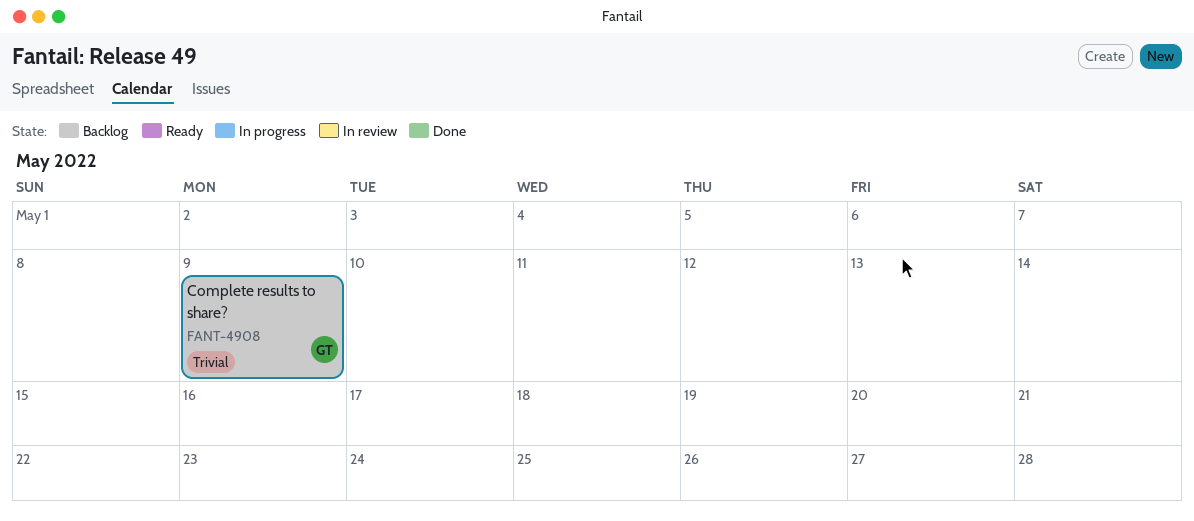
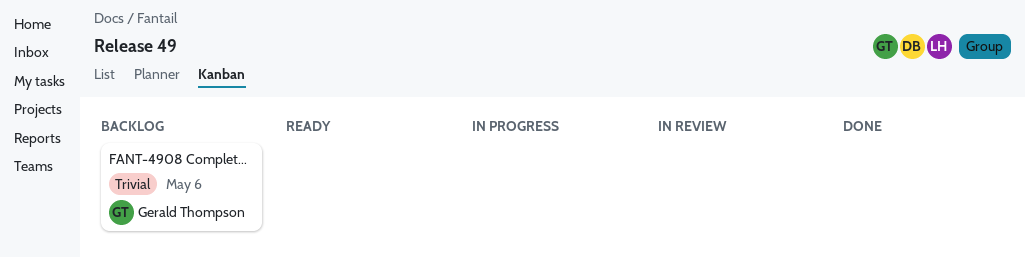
FANT-4908, due: May 9 -> May 6

